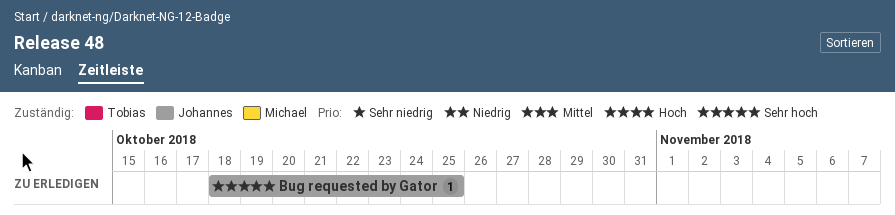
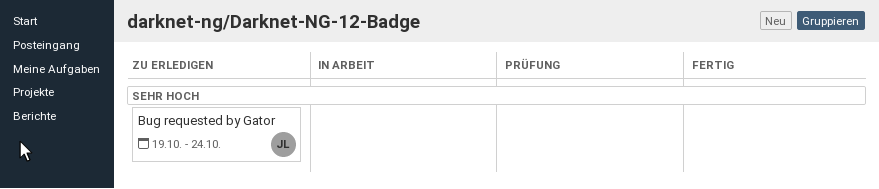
Bug requested by Gator, start: Oct 18 -> Oct 19
Bug requested by Gator, due: Oct 25 -> Oct 24

